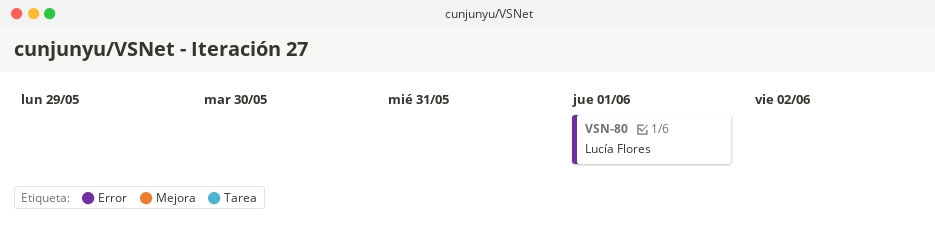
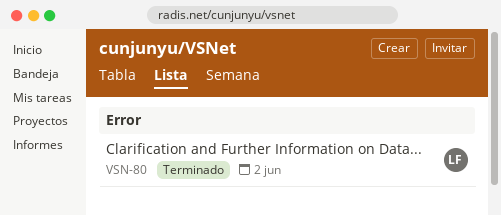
VSN-80, due: Jun 1 -> Jun 2

